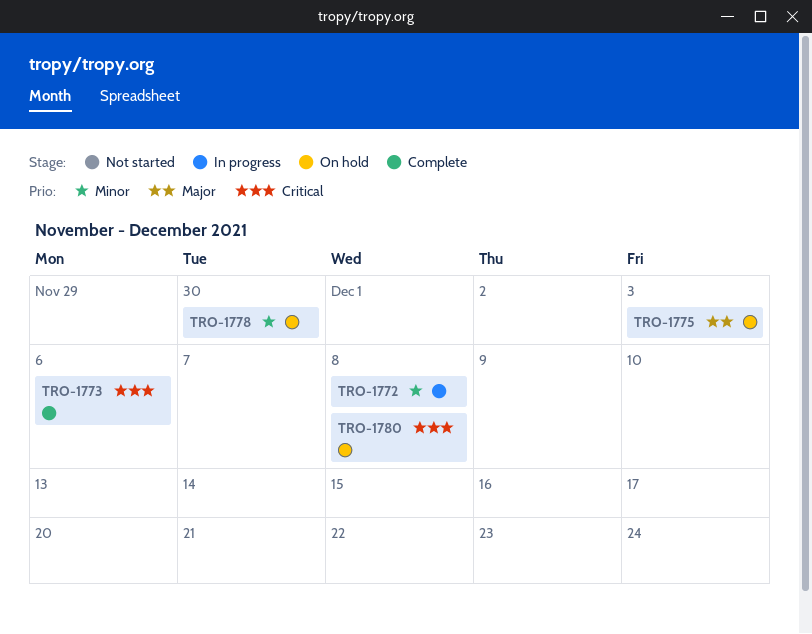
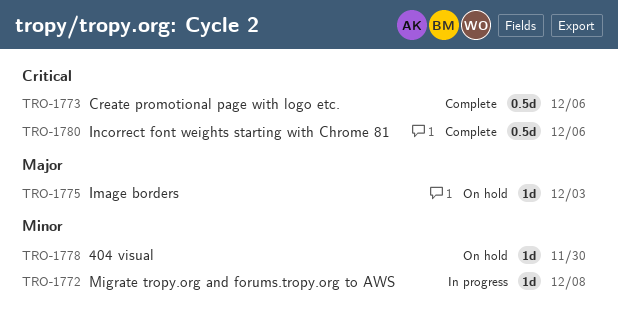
TRO-1780, status: On hold -> Complete
TRO-1780, due: Dec 8 -> Dec 6

